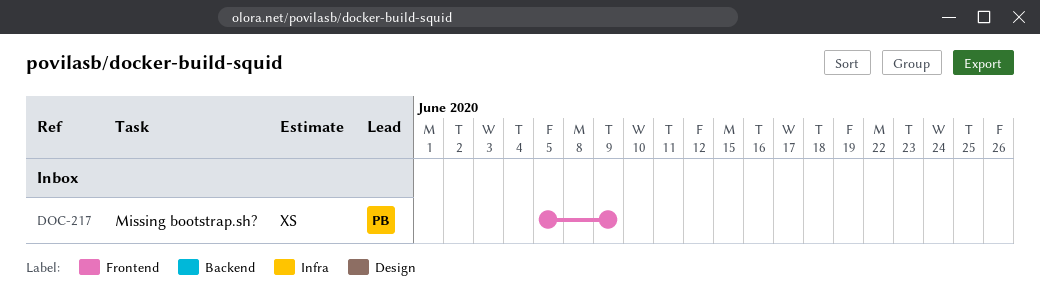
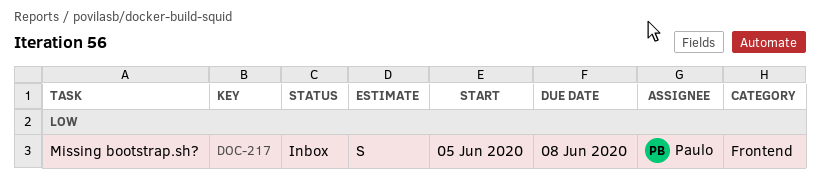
DOC-217, estimate: XS -> S
DOC-217, due: Jun 9 -> Jun 8

